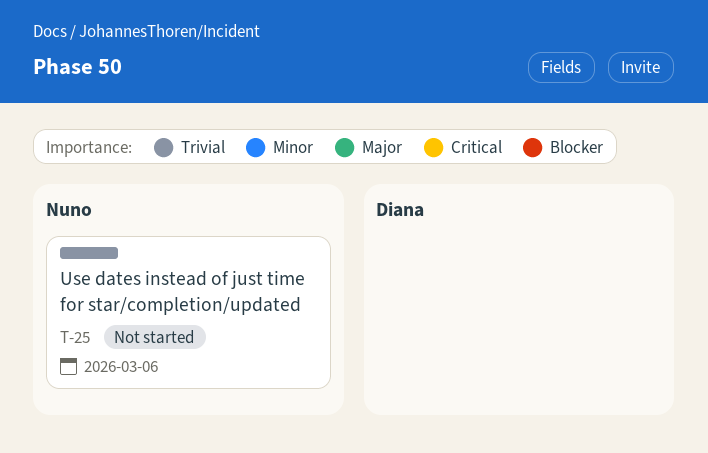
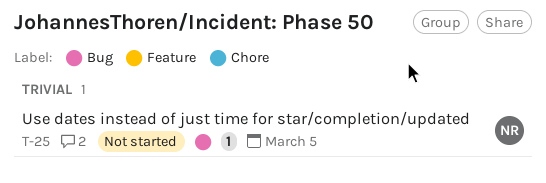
T-25, due: Mar 6 -> Mar 5

